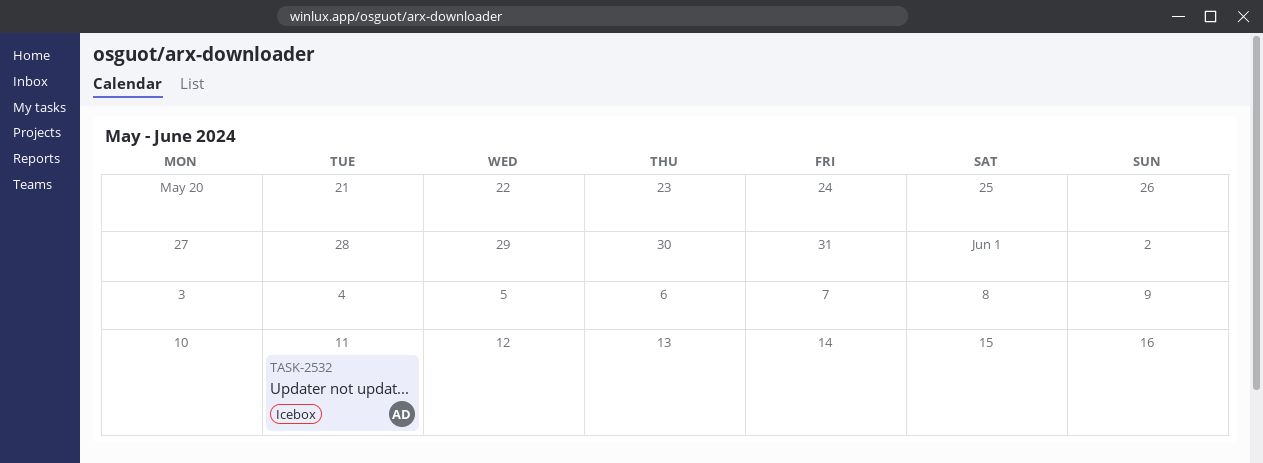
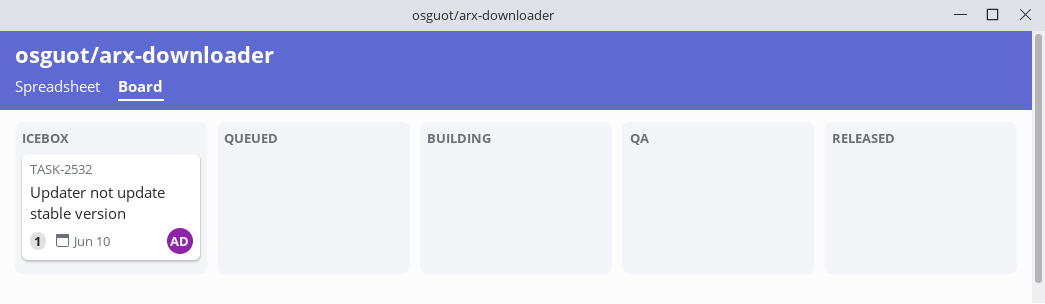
TASK-2532, due: Jun 11 -> Jun 10

